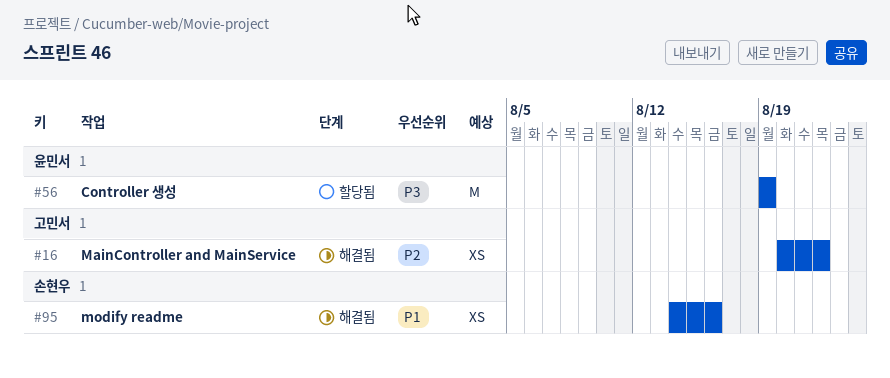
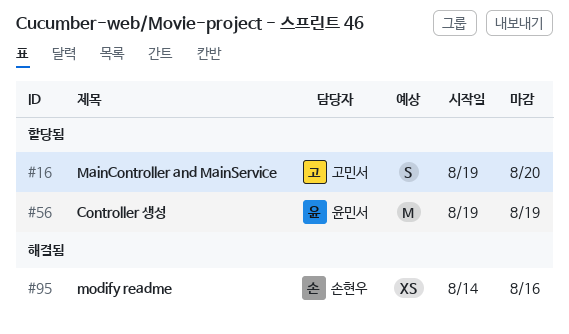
#16, status: 해결됨 -> 할당됨
#16, estimate: XS -> S
#16, start: Aug 20 -> Aug 19
#16, due: Aug 22 -> Aug 20

